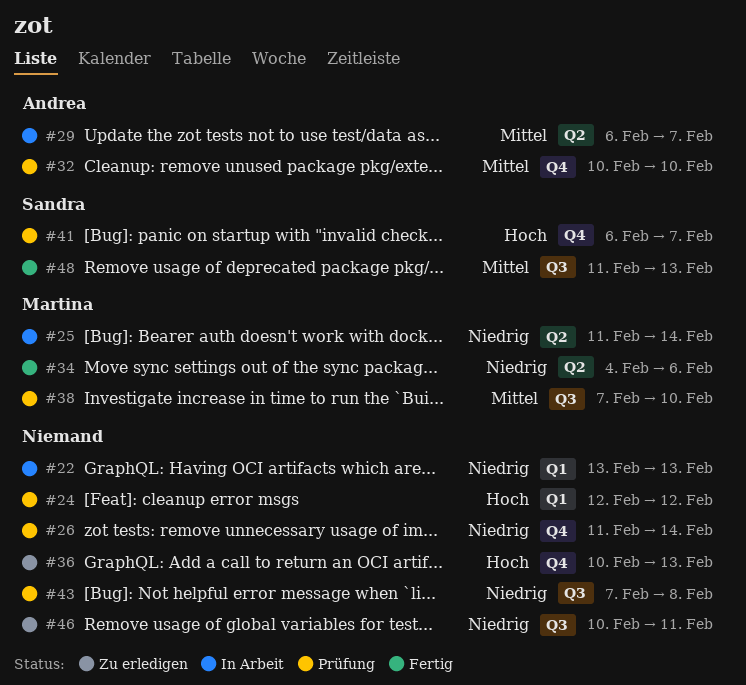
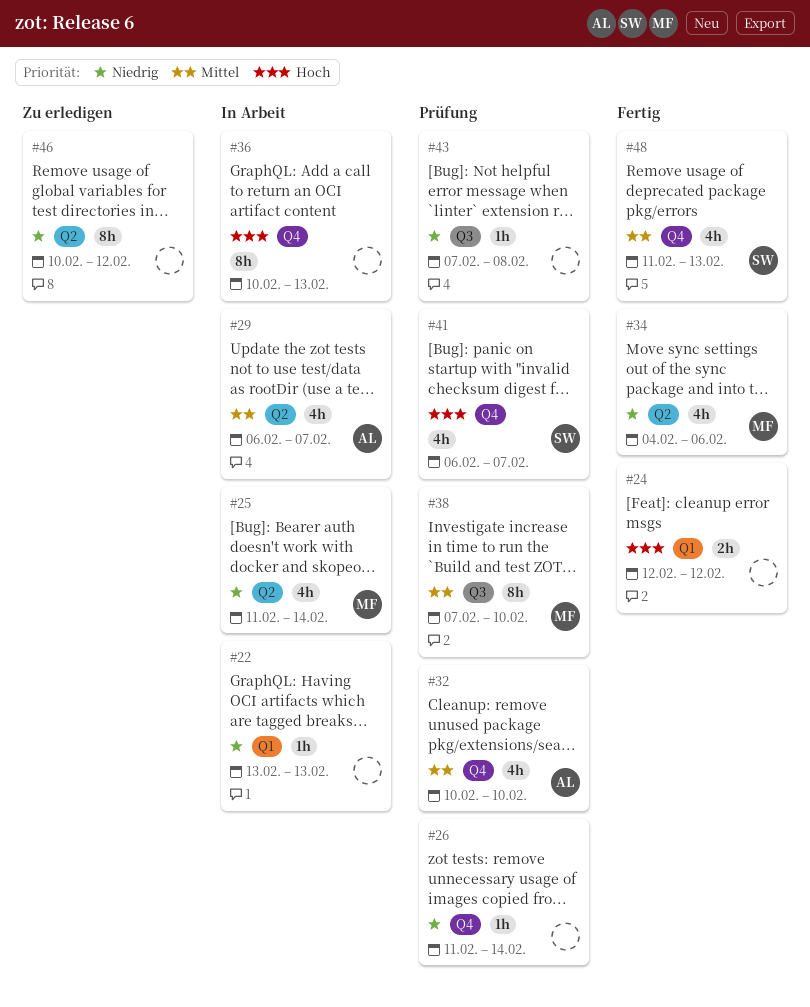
#24, status: Prüfung -> Fertig
#36, status: Zu erledigen -> In Arbeit
#46, label: Q3 -> Q2
#46, due: Feb 11 -> Feb 12
#48, label: Q3 -> Q4

